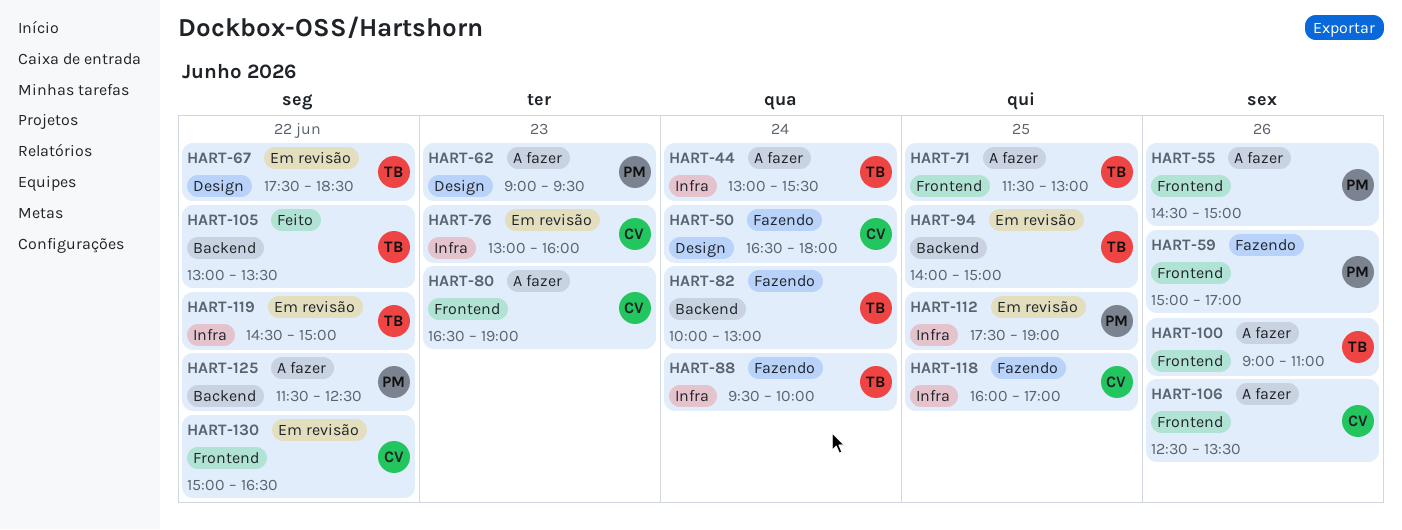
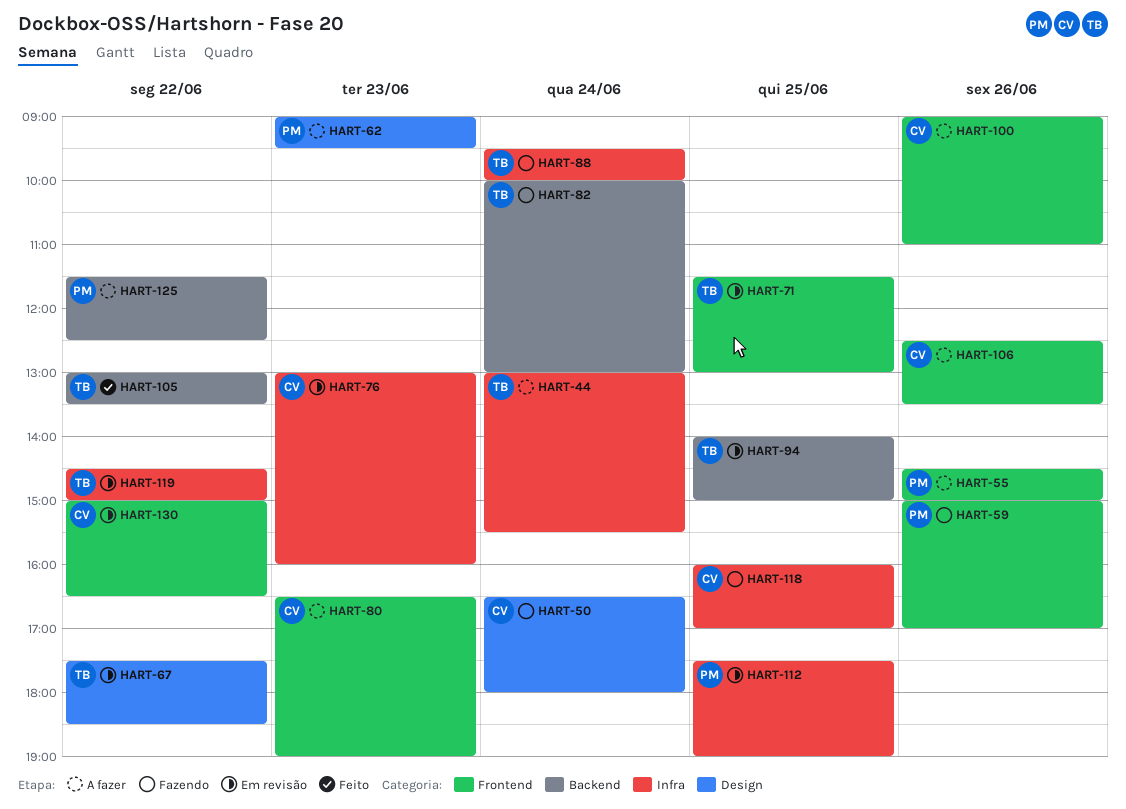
HART-71, status: A fazer -> Em revisão
HART-100, owner: TB -> CV

